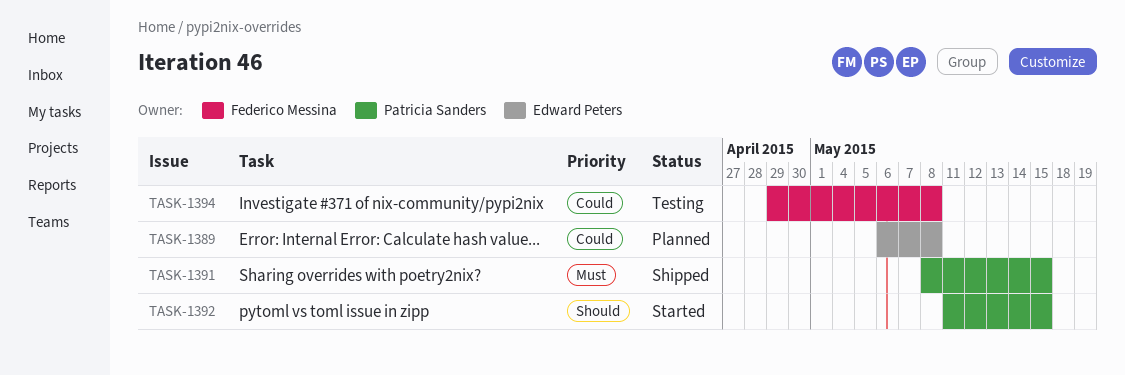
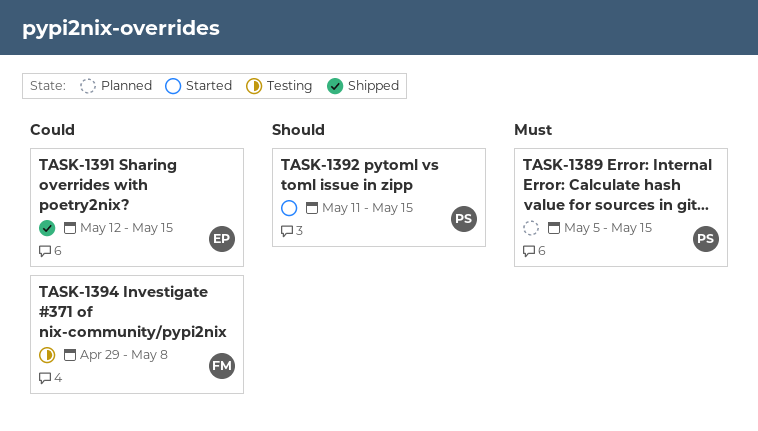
TASK-1389, owner: Edward Peters -> Patricia Sanders
TASK-1389, priority: Could -> Must
TASK-1389, start: May 6 -> May 5
TASK-1389, due: May 8 -> May 15
TASK-1391, owner: Patricia Sanders -> Edward Peters
TASK-1391, priority: Must -> Could
TASK-1391, start: May 8 -> May 12

